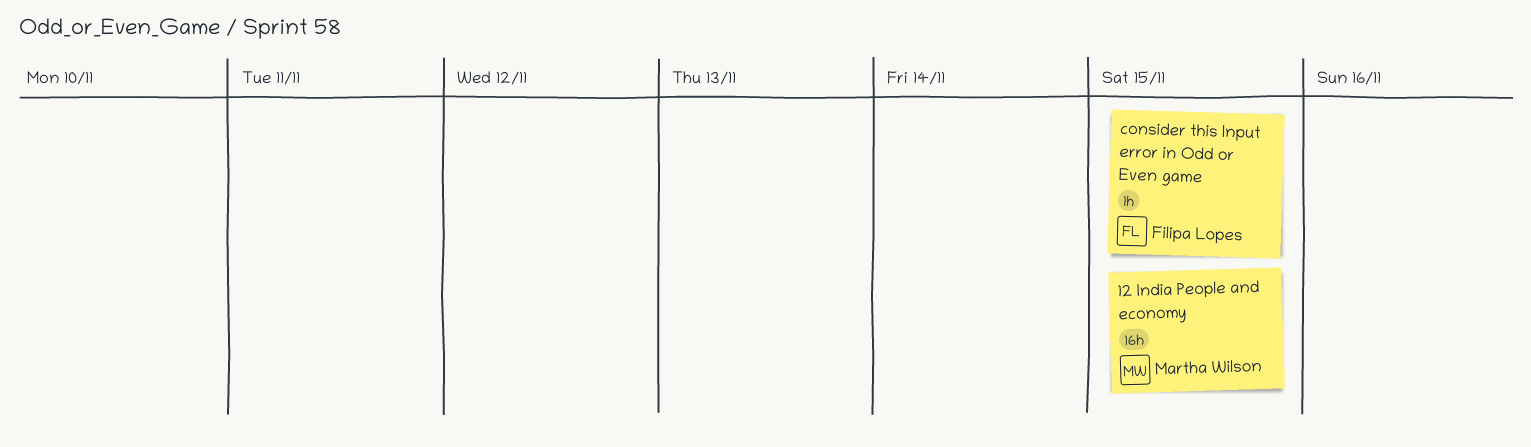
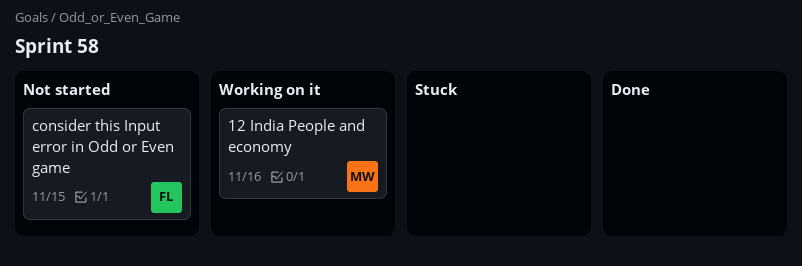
12 India People and economy, due: Nov 15 -> Nov 16

